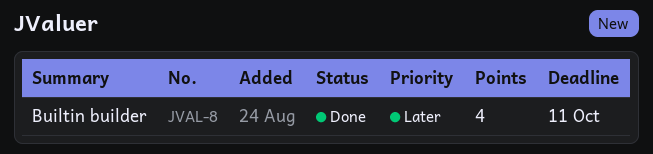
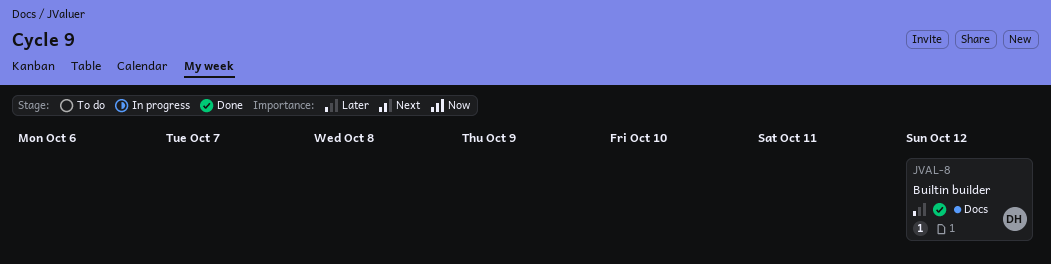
JVAL-8, estimate: 4 -> 1
JVAL-8, due: Oct 11 -> Oct 12

